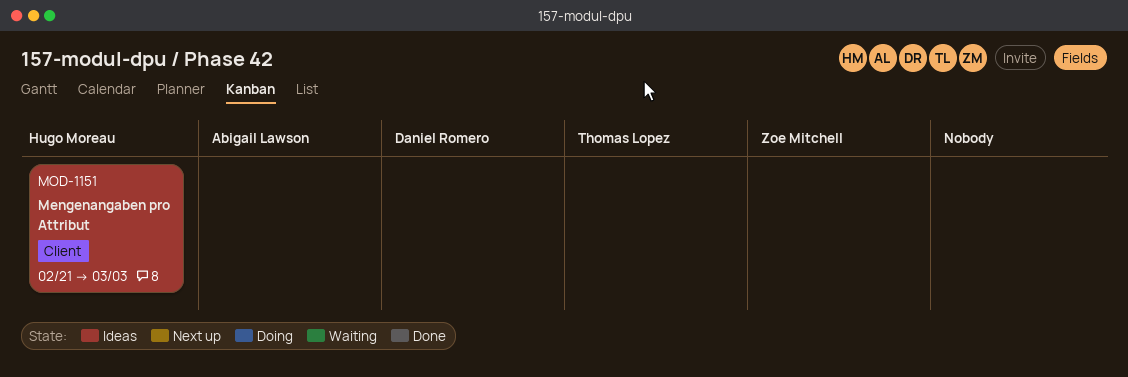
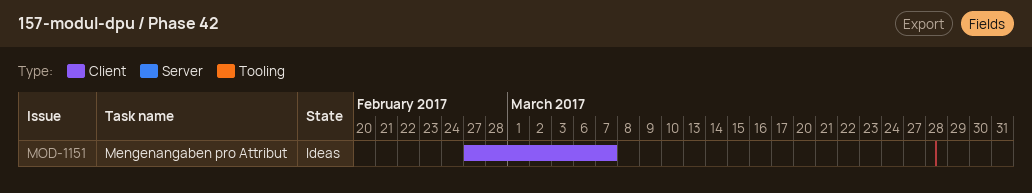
MOD-1151, start: Feb 21 -> Feb 27
MOD-1151, due: Mar 3 -> Mar 7

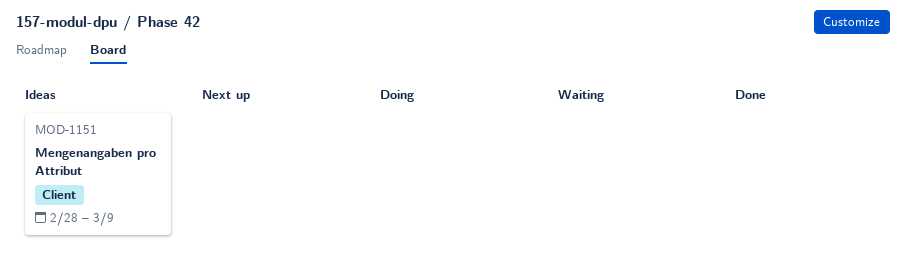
MOD-1151, start: Feb 27 -> Feb 28
MOD-1151, due: Mar 7 -> Mar 9

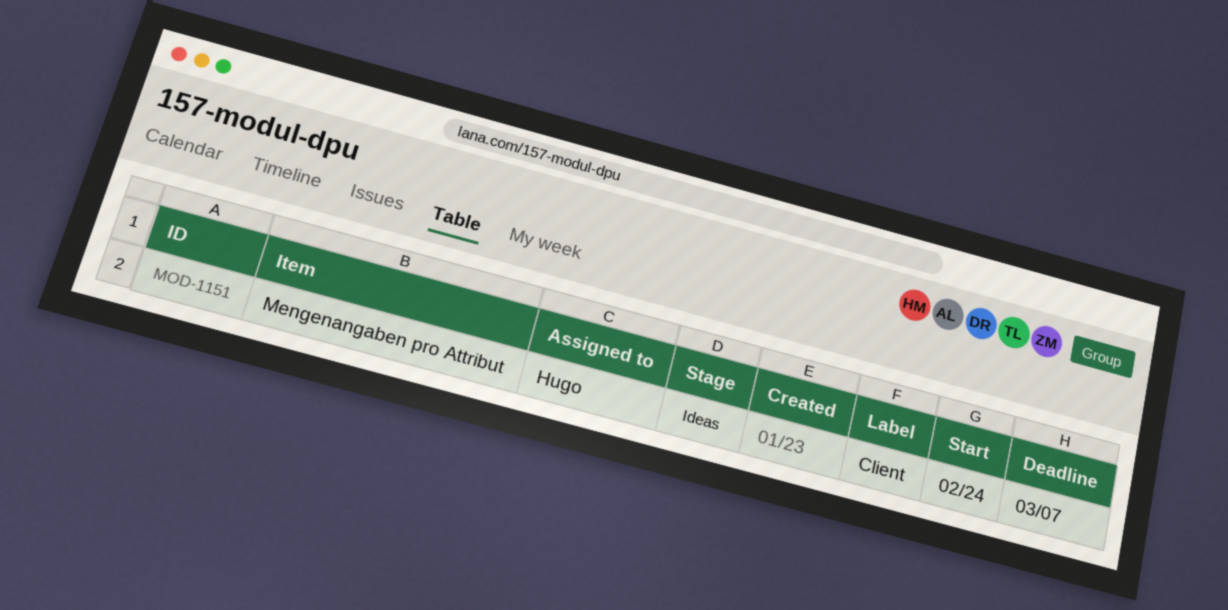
MOD-1151, start: Feb 28 -> Feb 24
MOD-1151, due: Mar 9 -> Mar 7

